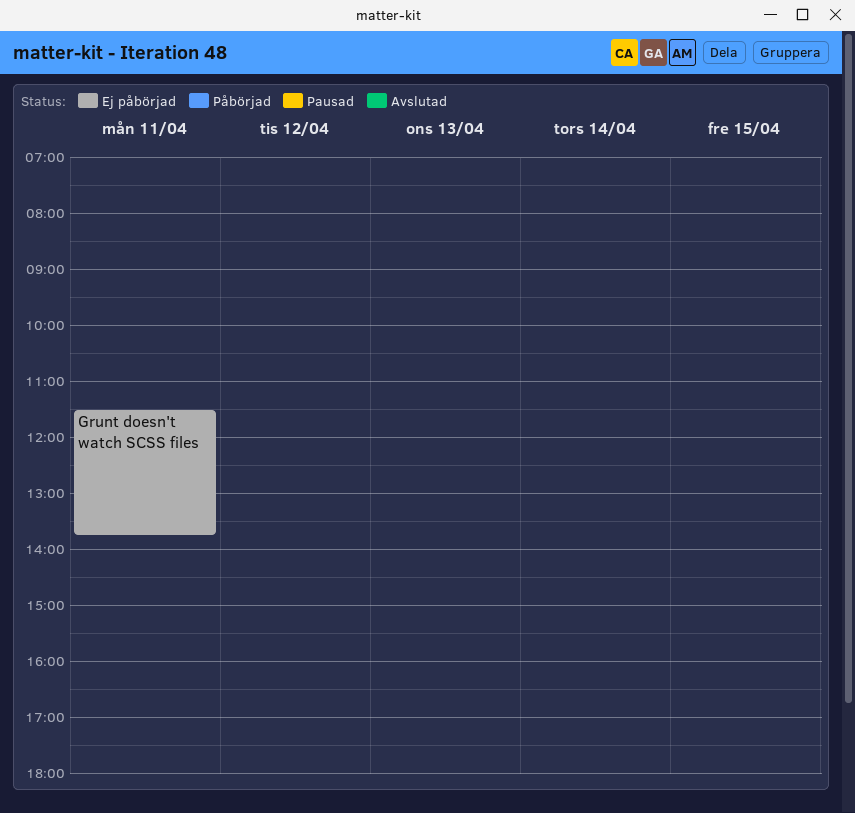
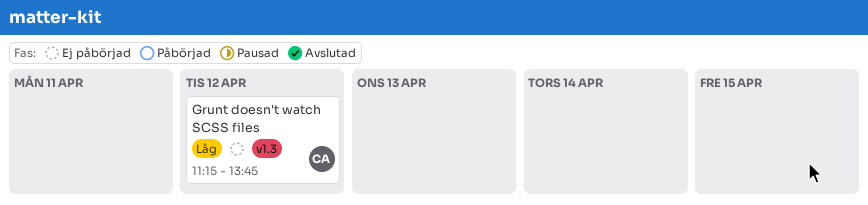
Grunt doesn't watch SCSS files, day: Apr 11 -> Apr 12
Grunt doesn't watch SCSS files, begins: 11:30 -> 11:15

